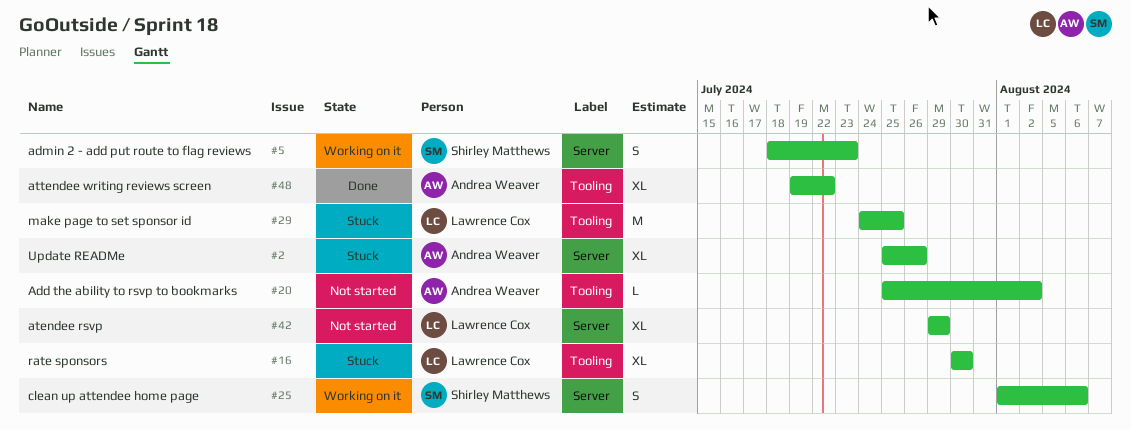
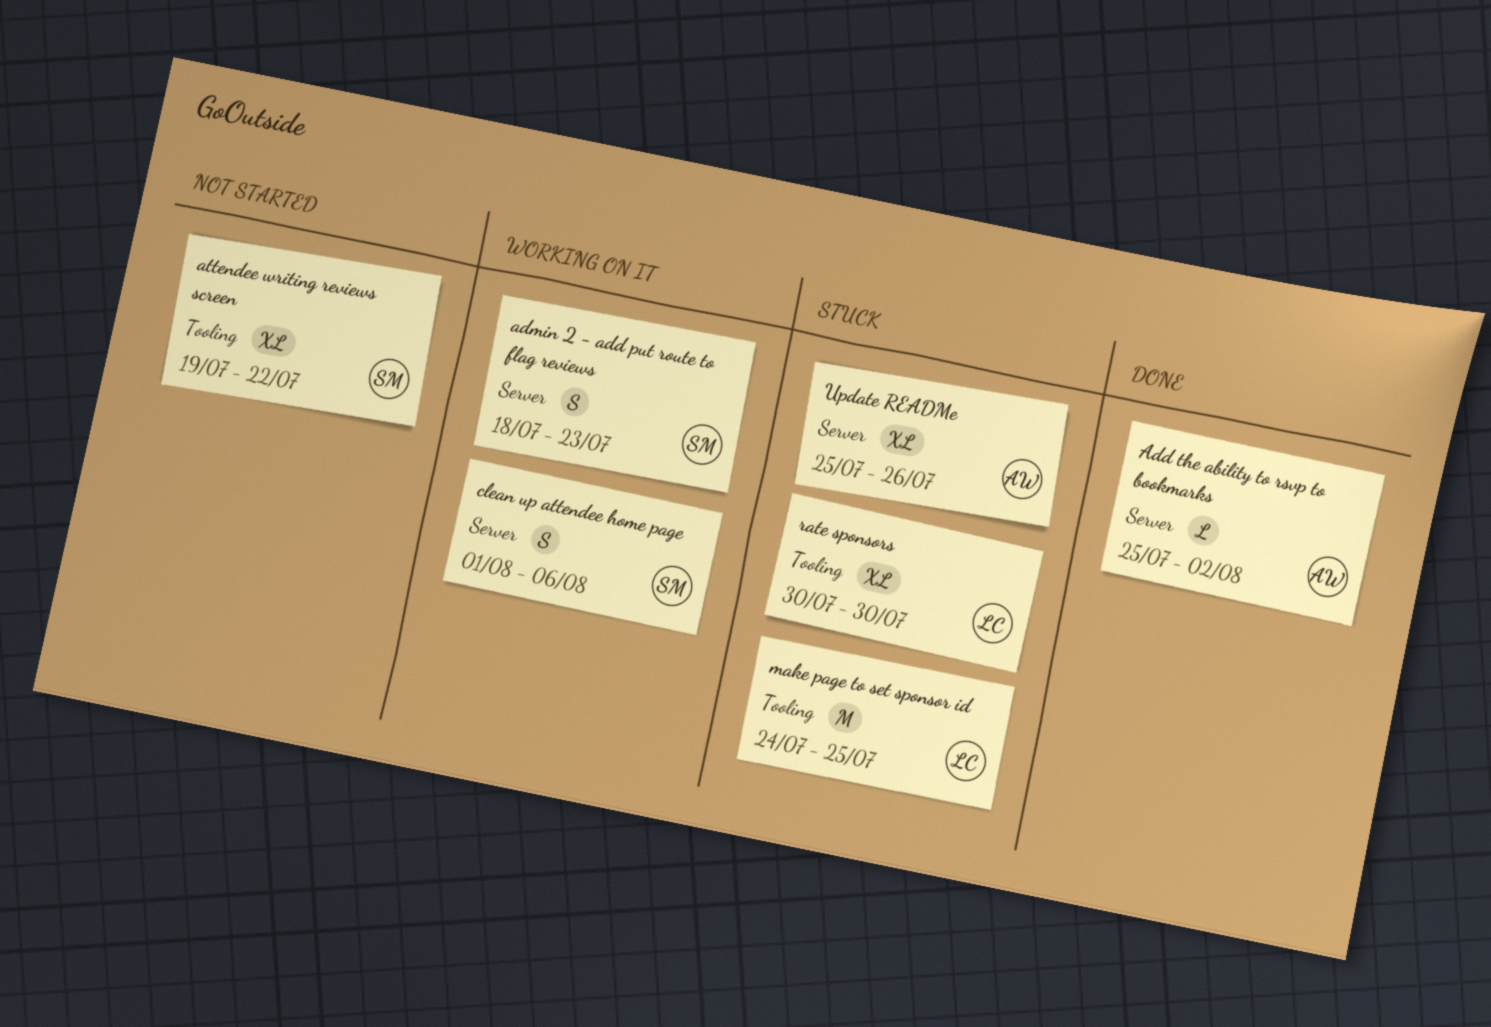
Add the ability to rsvp to bookmarks, status: Not started -> Done
Add the ability to rsvp to bookmarks, label: Tooling -> Server
atendee rsvp: present -> none
attendee writing reviews screen, status: Done -> Not started
attendee writing reviews screen, owner: Andrea Weaver -> Shirley Matthews

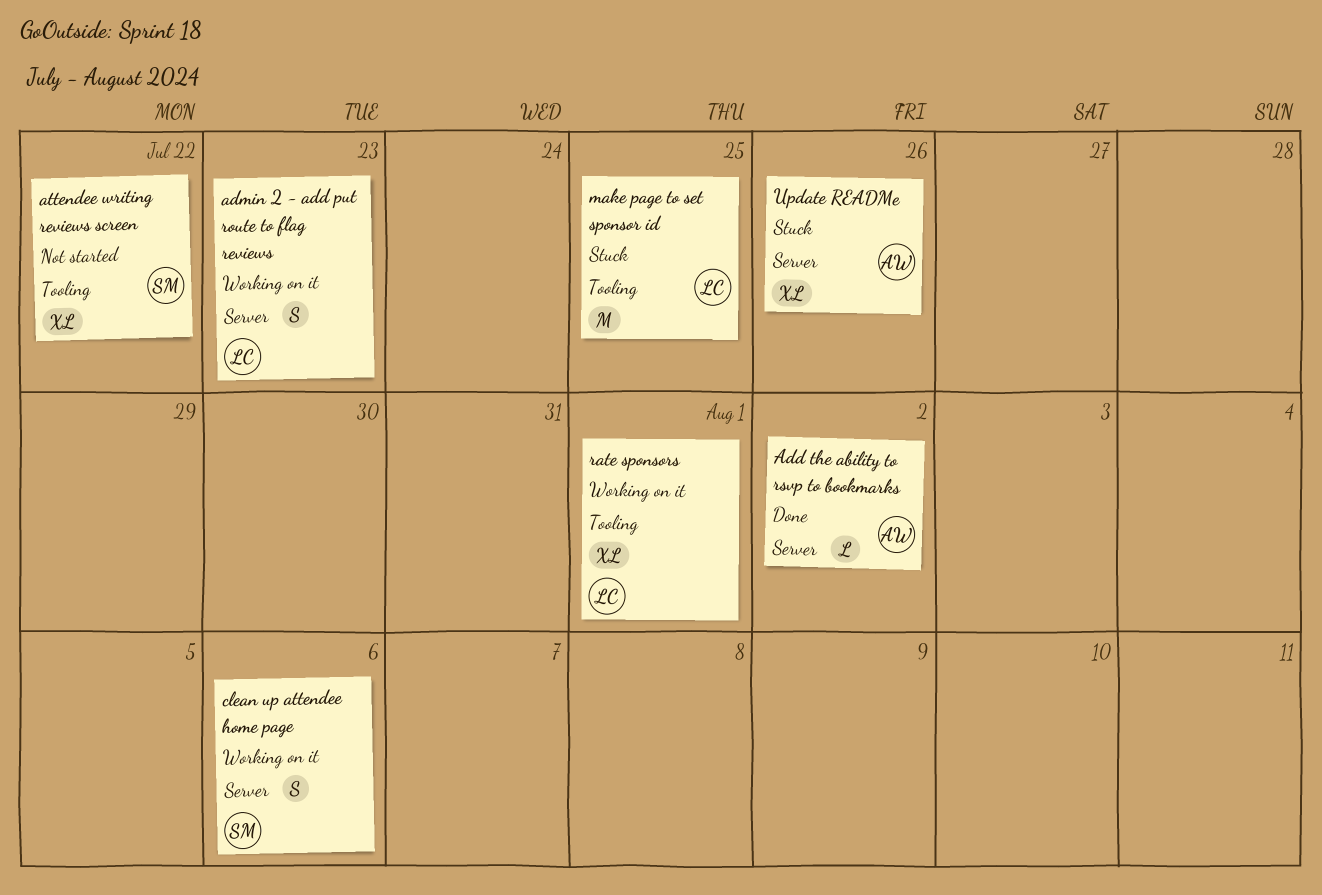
admin 2 - add put route to flag reviews, owner: SM -> LC
rate sponsors, status: Stuck -> Working on it
rate sponsors, due: Jul 30 -> Aug 1

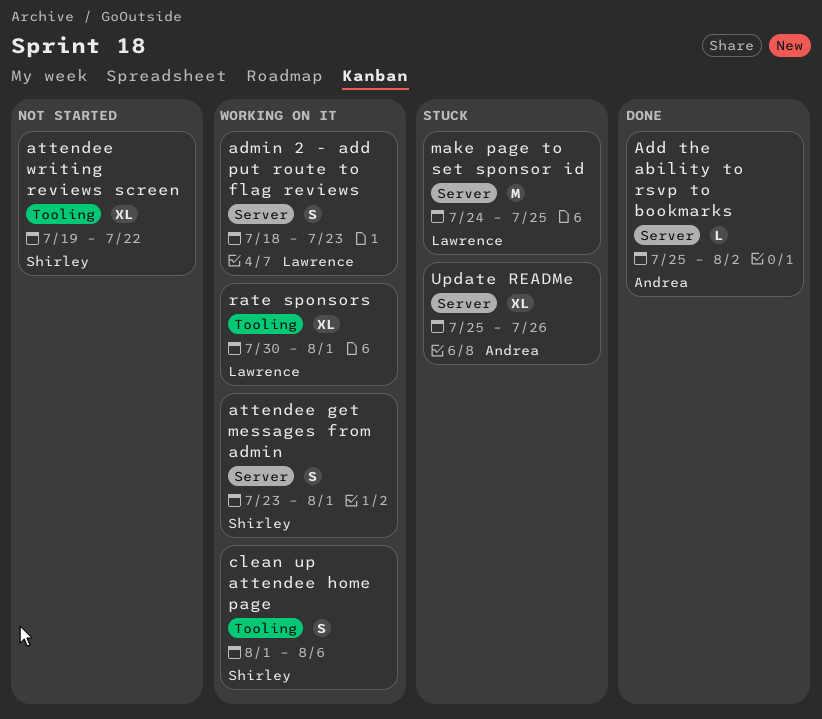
attendee get messages from admin: none -> present
clean up attendee home page, label: Server -> Tooling
make page to set sponsor id, label: Tooling -> Server

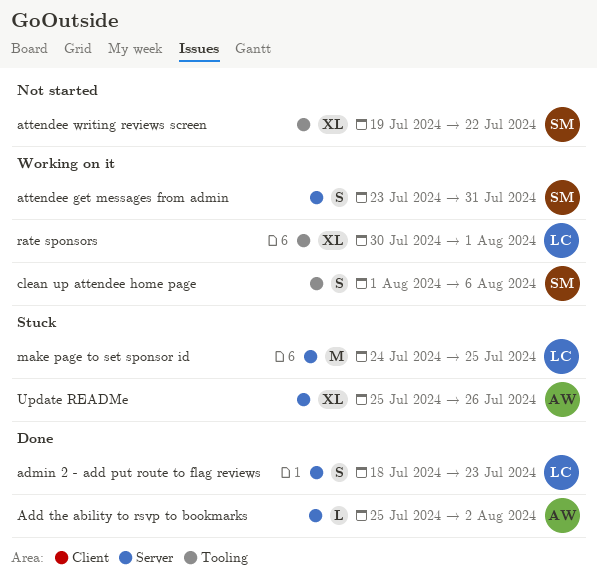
admin 2 - add put route to flag reviews, status: Working on it -> Done
attendee get messages from admin, due: Aug 1 -> Jul 31

